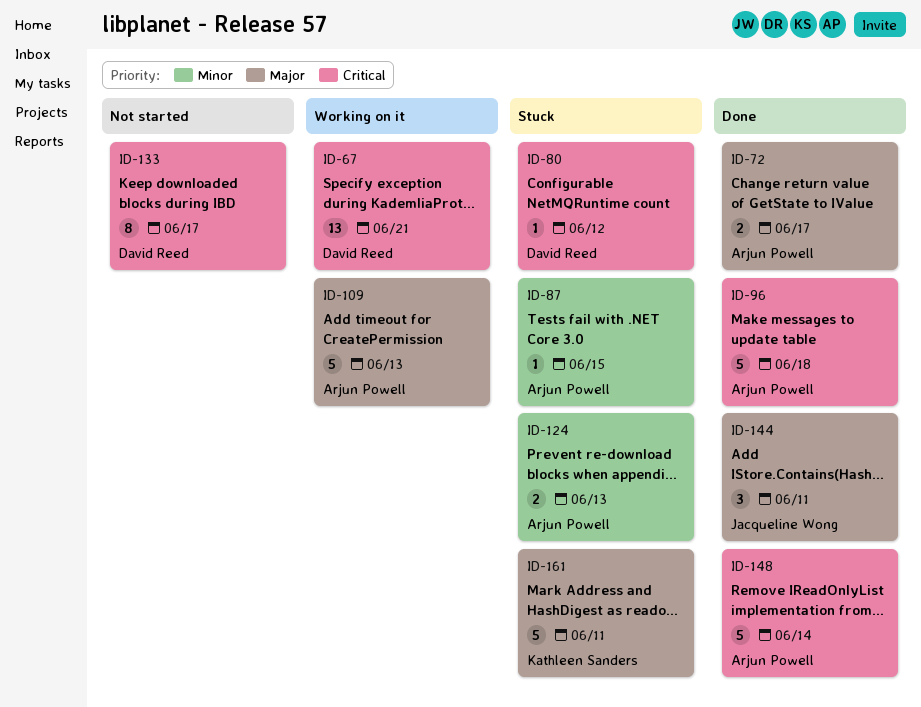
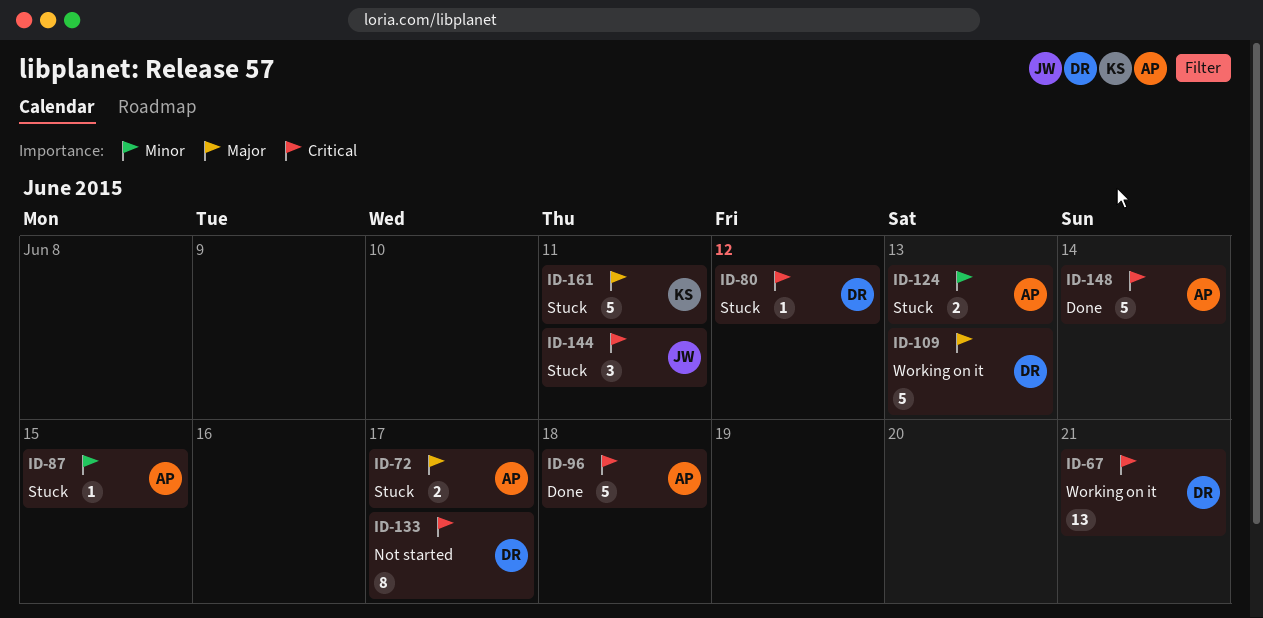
ID-72, status: Done -> Stuck
ID-109, owner: Arjun Powell -> David Reed
ID-144, status: Done -> Stuck
ID-144, priority: Major -> Critical

